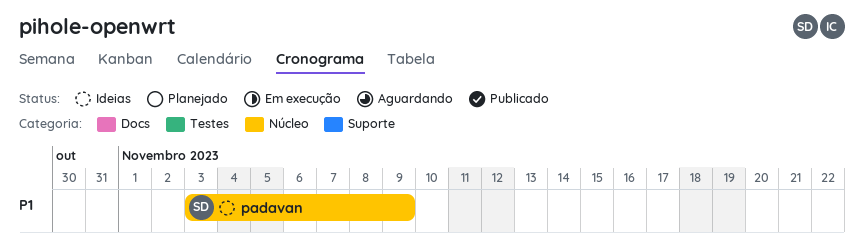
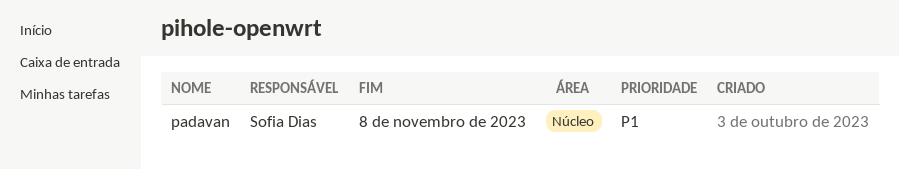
padavan, due: Nov 9 -> Nov 8

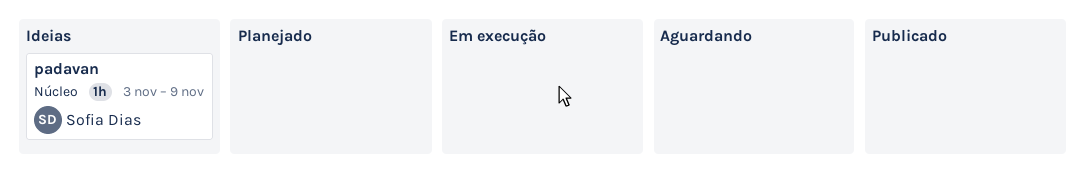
padavan, due: Nov 8 -> Nov 9

